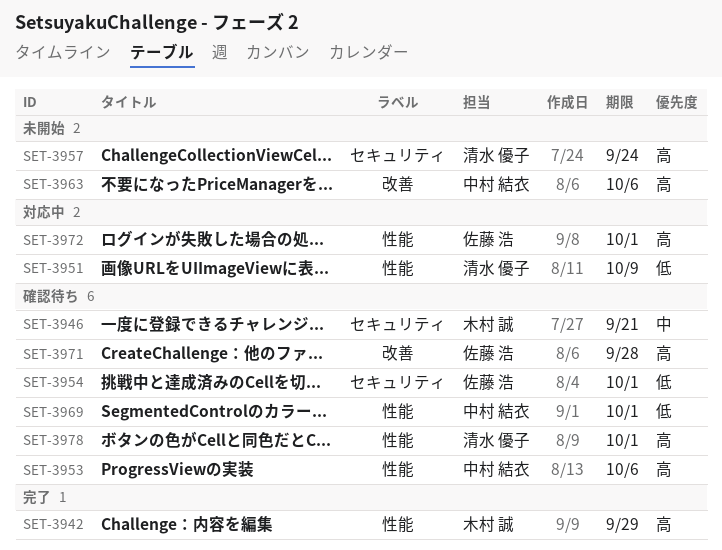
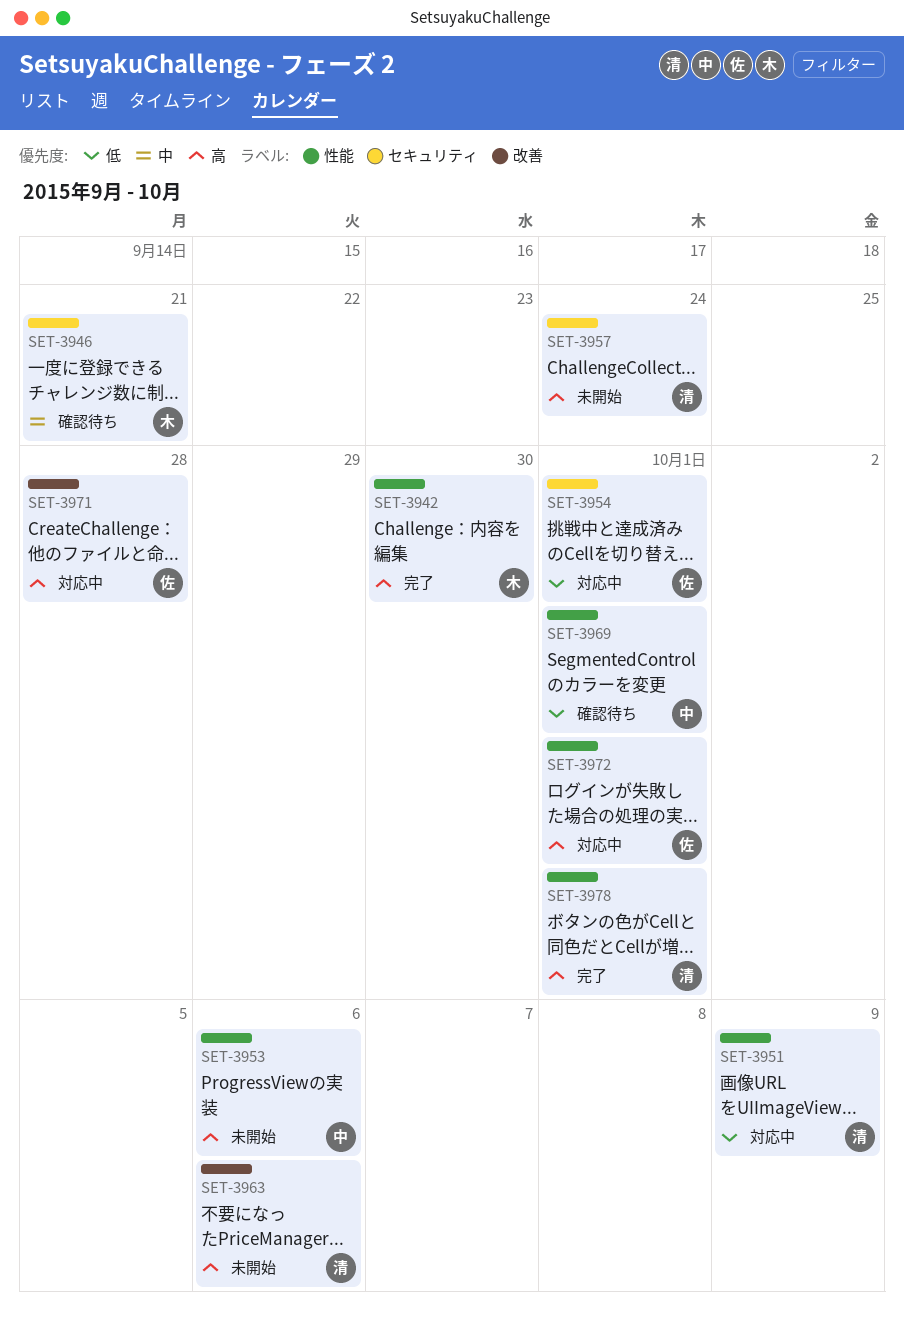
SET-3942, due: Sep 29 -> Sep 30
SET-3953, status: 確認待ち -> 未開始
SET-3954, status: 確認待ち -> 対応中
SET-3963, owner: 中村 結衣 -> 清水 優子
SET-3971, status: 確認待ち -> 対応中
SET-3978, status: 確認待ち -> 完了

